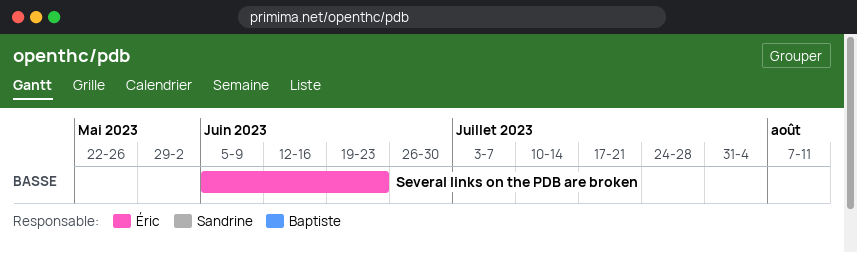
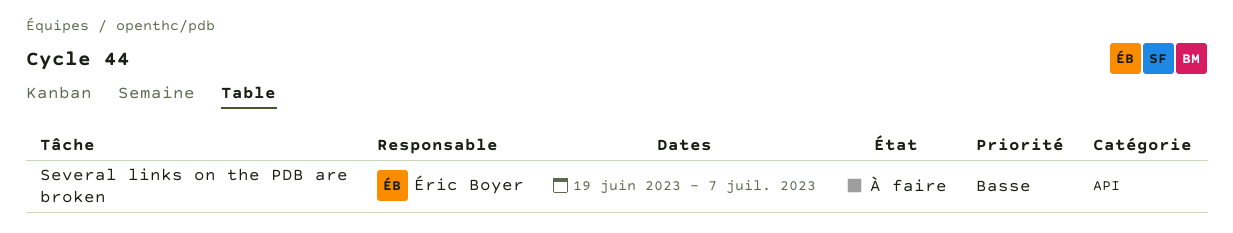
Several links on the PDB are broken, start: Jun 5 -> Jun 19
Several links on the PDB are broken, due: Jun 23 -> Jul 7

